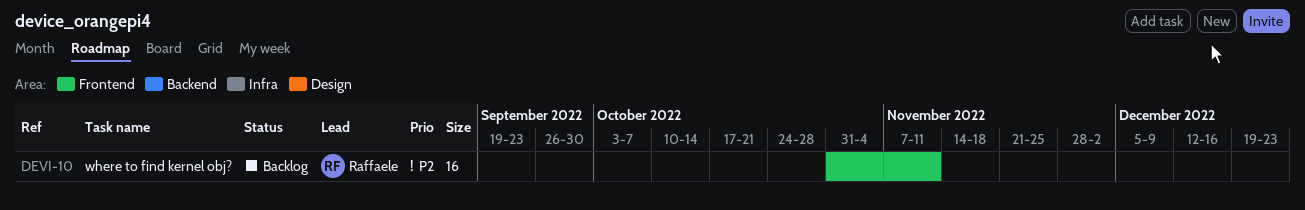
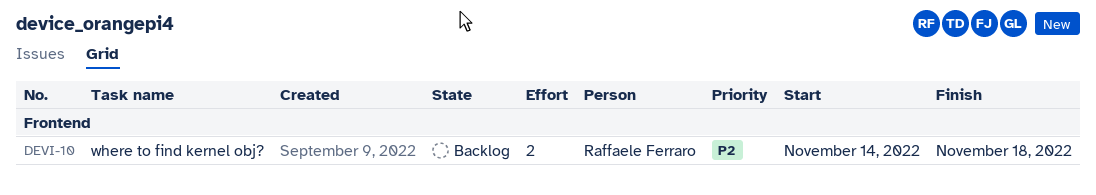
DEVI-10, estimate: 16 -> 2
DEVI-10, start: Oct 31 -> Nov 14
DEVI-10, due: Nov 11 -> Nov 18

